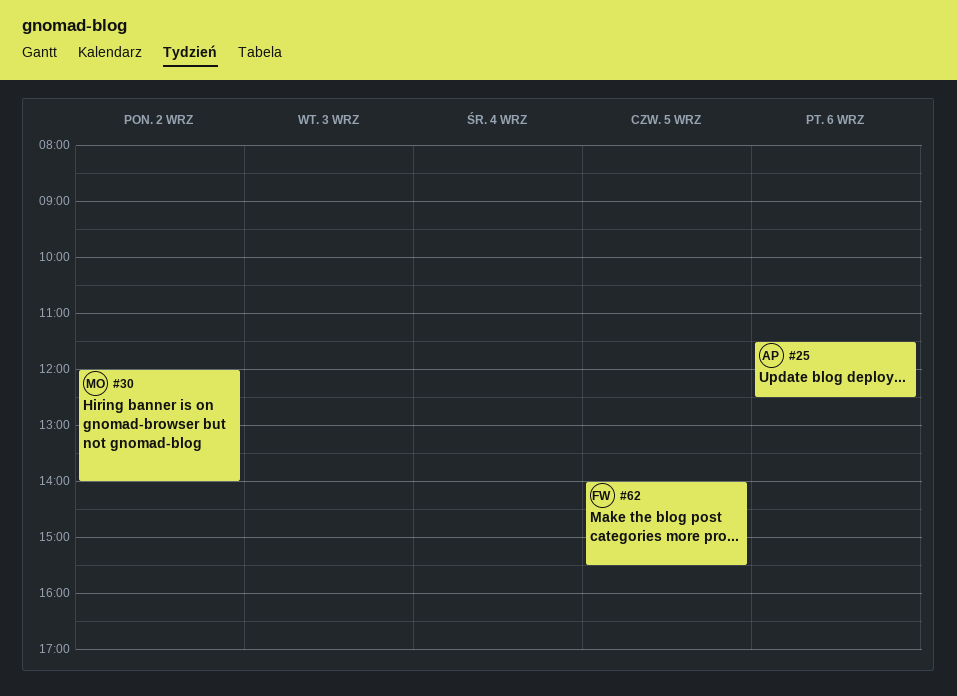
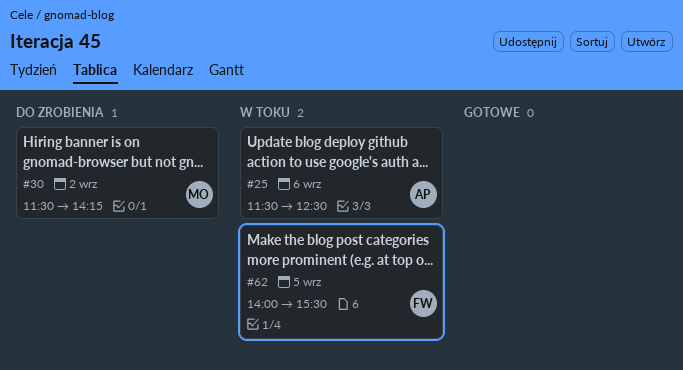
#30, begins: 12:00 -> 11:30
#30, ends: 14:00 -> 14:15

